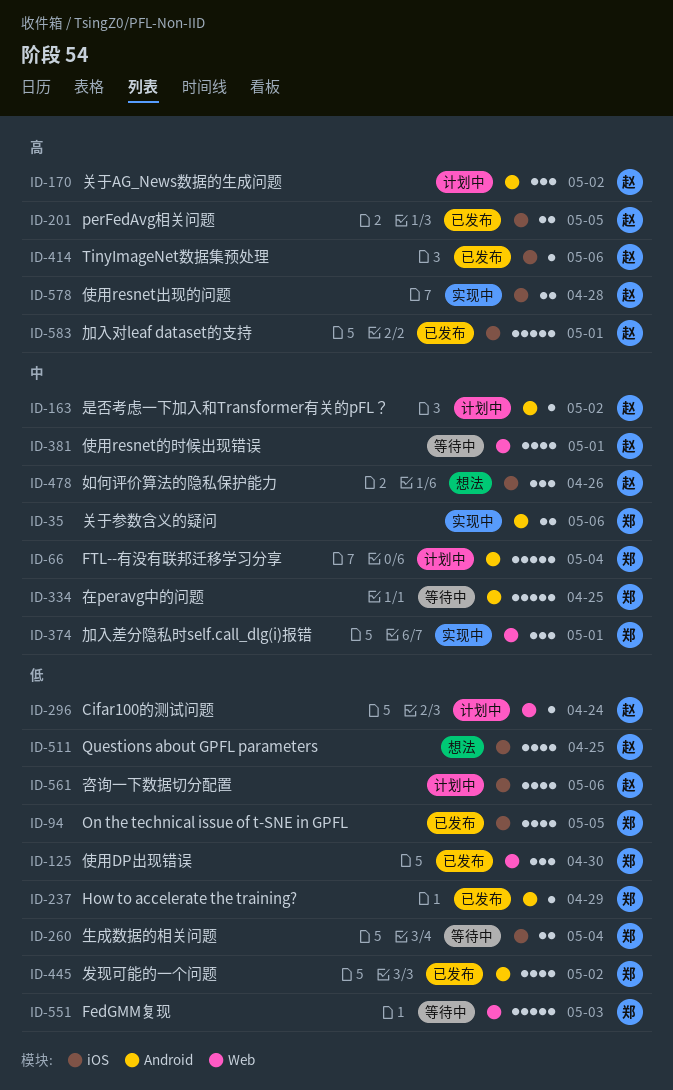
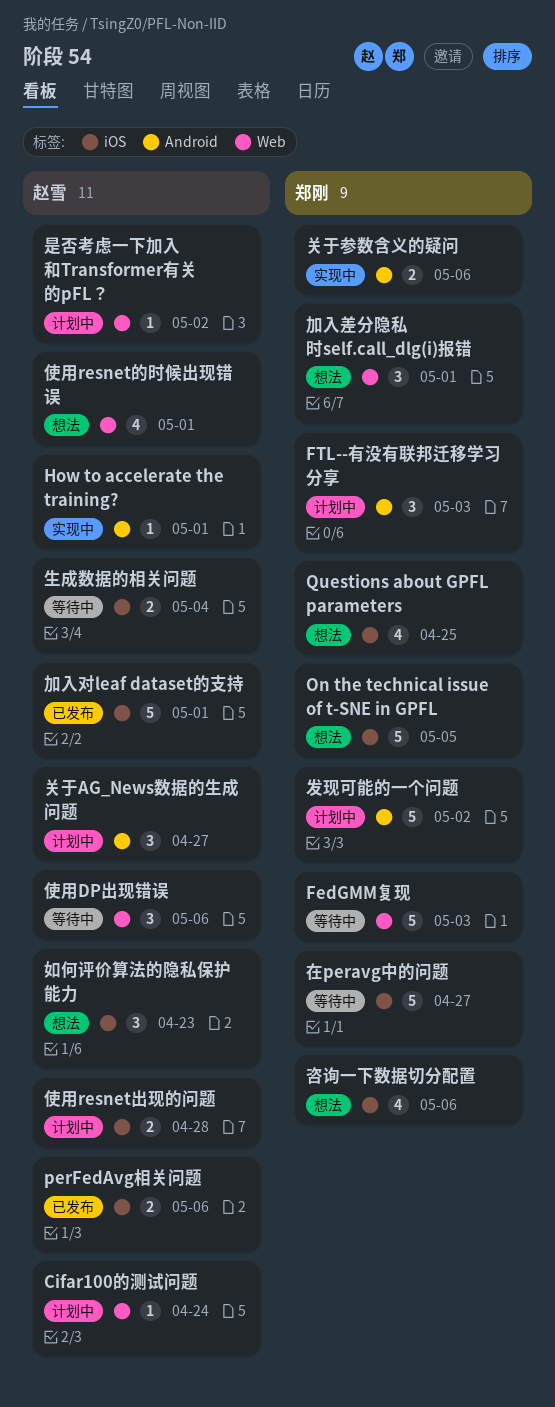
FTL--有没有联邦迁移学习分享, estimate: 5 -> 3
FTL--有没有联邦迁移学习分享, due: May 4 -> May 3
How to accelerate the training?, status: 已发布 -> 实现中
How to accelerate the training?, owner: 郑刚 -> 赵雪
How to accelerate the training?, due: Apr 29 -> May 1
On the technical issue of t-SNE in GPFL, status: 已发布 -> 想法
On the technical issue of t-SNE in GPFL, estimate: 4 -> 5
perFedAvg相关问题, due: May 5 -> May 6
Questions about GPFL parameters, owner: 赵雪 -> 郑刚
TinyImageNet数据集预处理: present -> none
使用DP出现错误, status: 已发布 -> 等待中
使用DP出现错误, owner: 郑刚 -> 赵雪
使用DP出现错误, due: Apr 30 -> May 6
使用resnet出现的问题, status: 实现中 -> 计划中
使用resnet的时候出现错误, status: 等待中 -> 想法
关于AG_News数据的生成问题, due: May 2 -> Apr 27
加入差分隐私时self.call_dlg(i)报错, status: 实现中 -> 想法
发现可能的一个问题, status: 已发布 -> 计划中
发现可能的一个问题, estimate: 4 -> 5
咨询一下数据切分配置, status: 计划中 -> 想法
咨询一下数据切分配置, owner: 赵雪 -> 郑刚
在peravg中的问题, label: Android -> iOS
在peravg中的问题, due: Apr 25 -> Apr 27
如何评价算法的隐私保护能力, due: Apr 26 -> Apr 23
是否考虑一下加入和Transformer有关的pFL？, label: Android -> Web
生成数据的相关问题, owner: 郑刚 -> 赵雪

